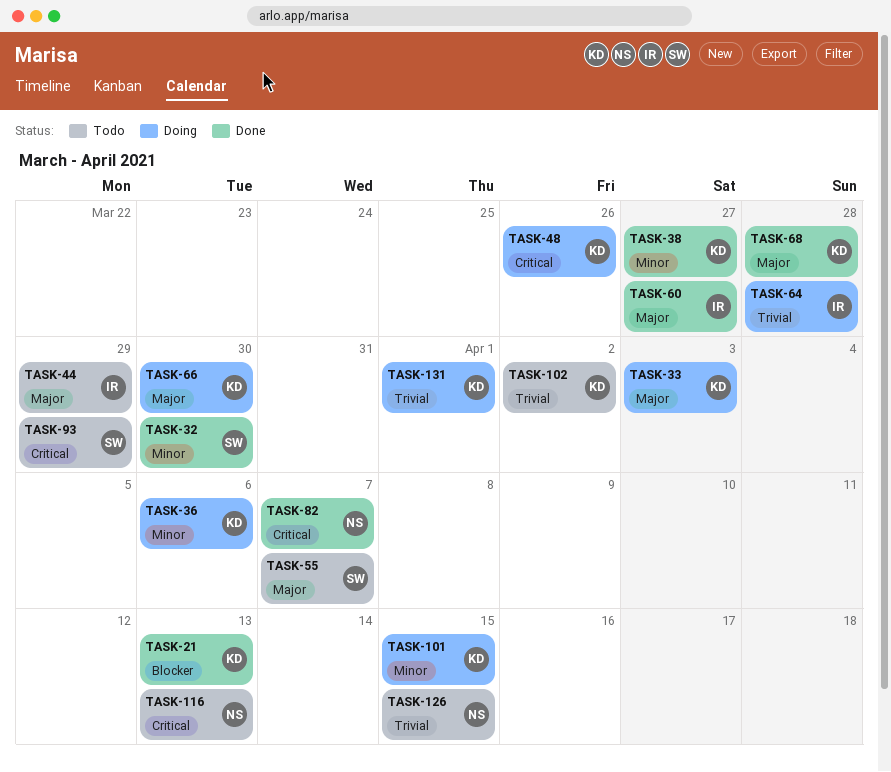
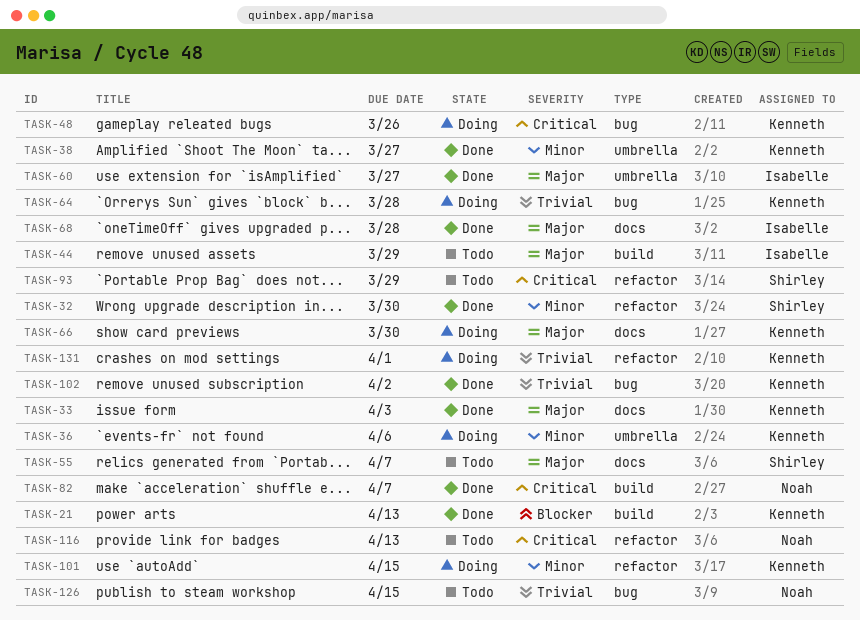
TASK-33, status: Doing -> Done
TASK-64, owner: Isabelle -> Kenneth
TASK-68, owner: Kenneth -> Isabelle
TASK-102, status: Todo -> Done

